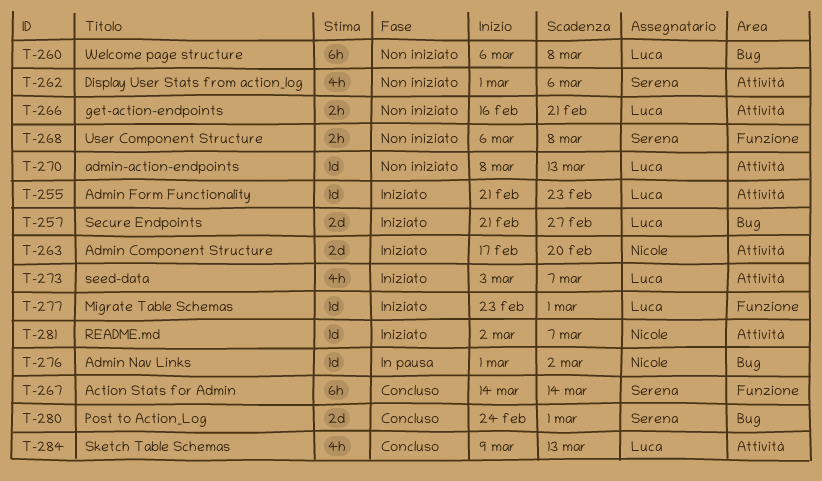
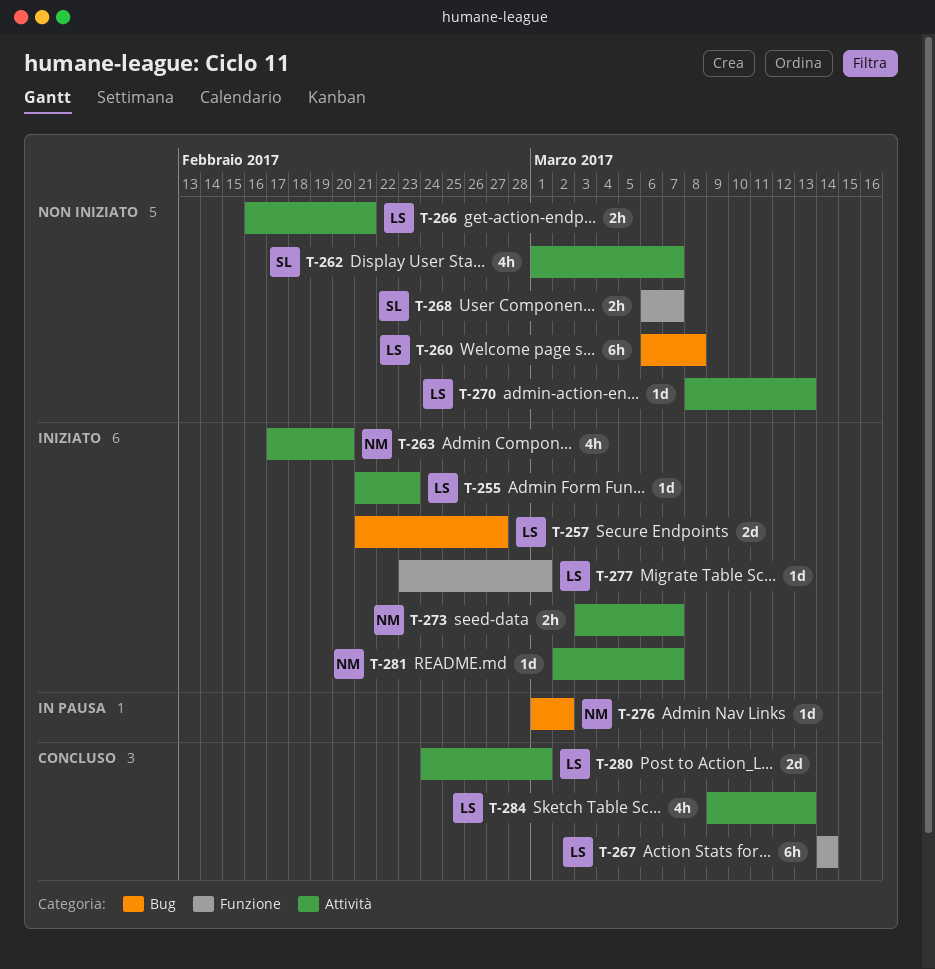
T-262, due: Mar 6 -> Mar 7
T-263, estimate: 2d -> 4h
T-267, owner: Serena -> Luca
T-268, due: Mar 8 -> Mar 7
T-273, owner: Luca -> Nicole
T-273, estimate: 4h -> 2h
T-280, owner: Serena -> Luca
T-280, label: Bug -> Attività

